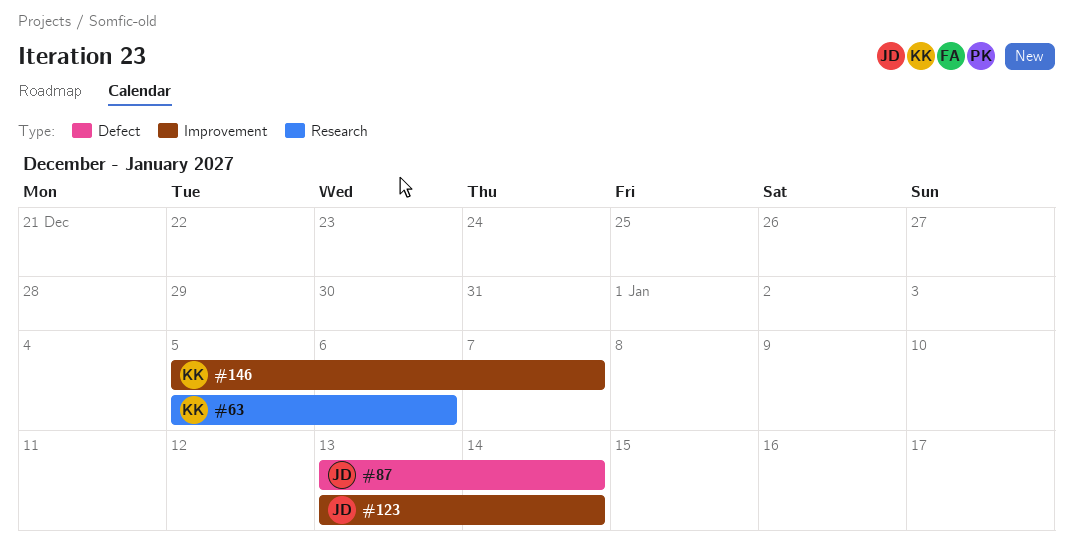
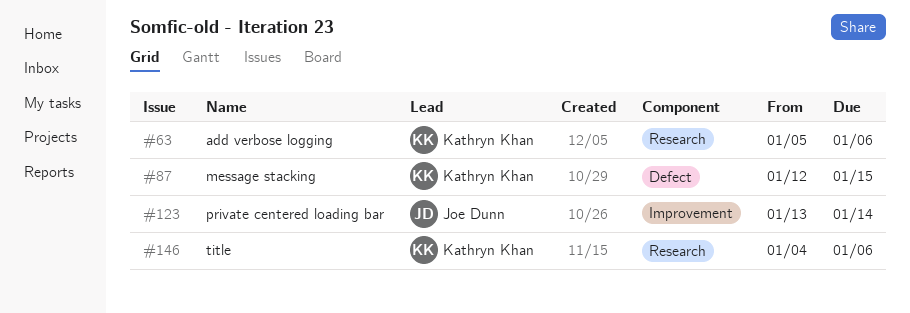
#87, owner: Joe Dunn -> Kathryn Khan
#87, start: Jan 13 -> Jan 12
#87, due: Jan 14 -> Jan 15
#146, label: Improvement -> Research
#146, start: Jan 5 -> Jan 4
#146, due: Jan 7 -> Jan 6

